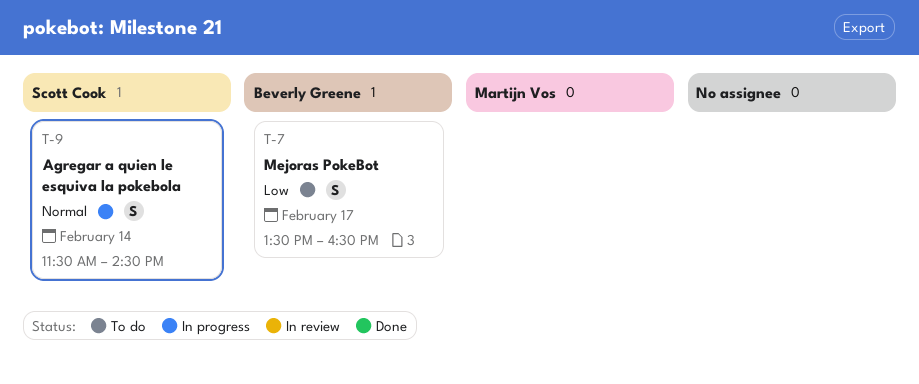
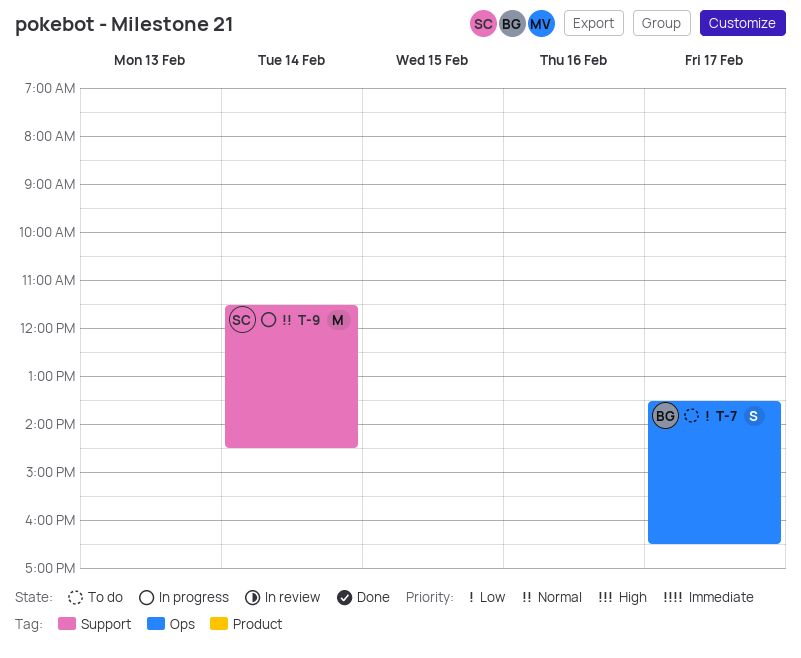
T-9, estimate: S -> M

